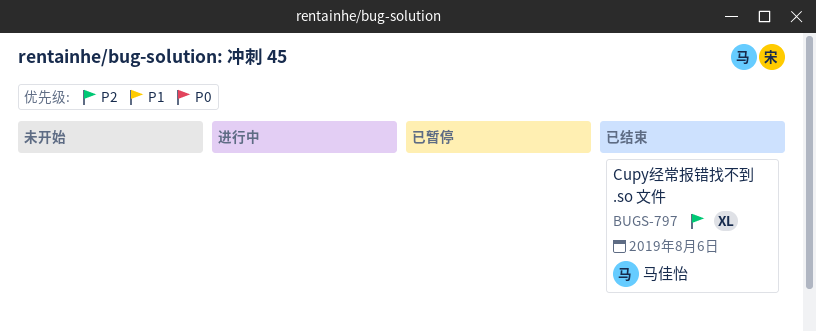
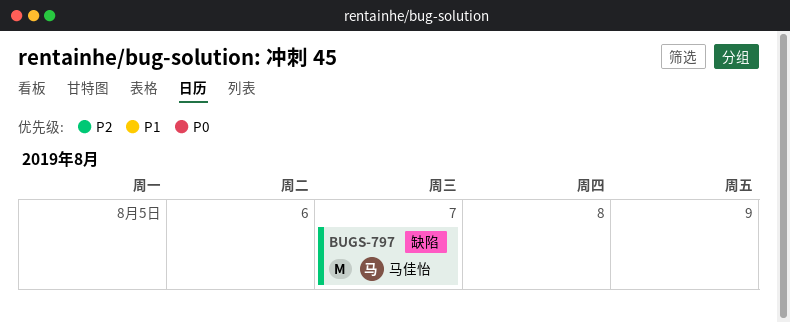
BUGS-797, estimate: XL -> M
BUGS-797, due: Aug 6 -> Aug 7

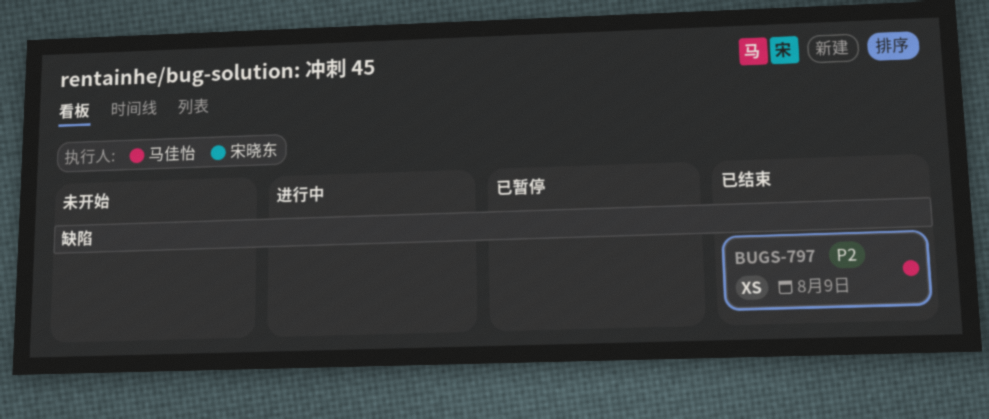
BUGS-797, estimate: M -> XS
BUGS-797, due: Aug 7 -> Aug 9

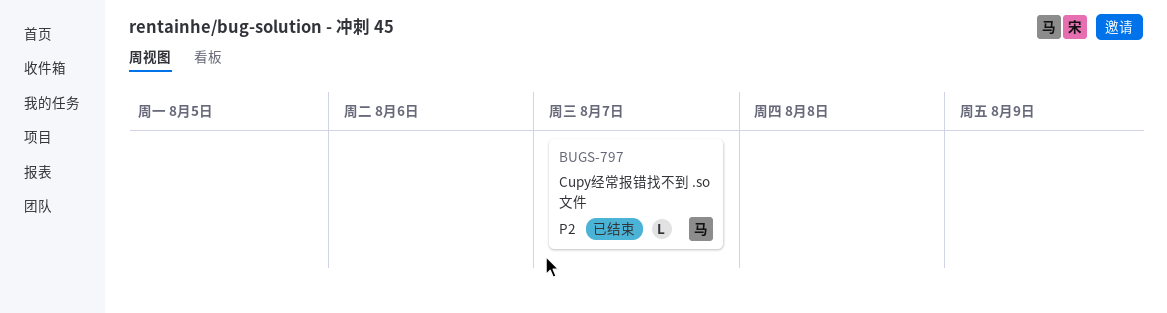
BUGS-797, estimate: XS -> L
BUGS-797, due: Aug 9 -> Aug 7

